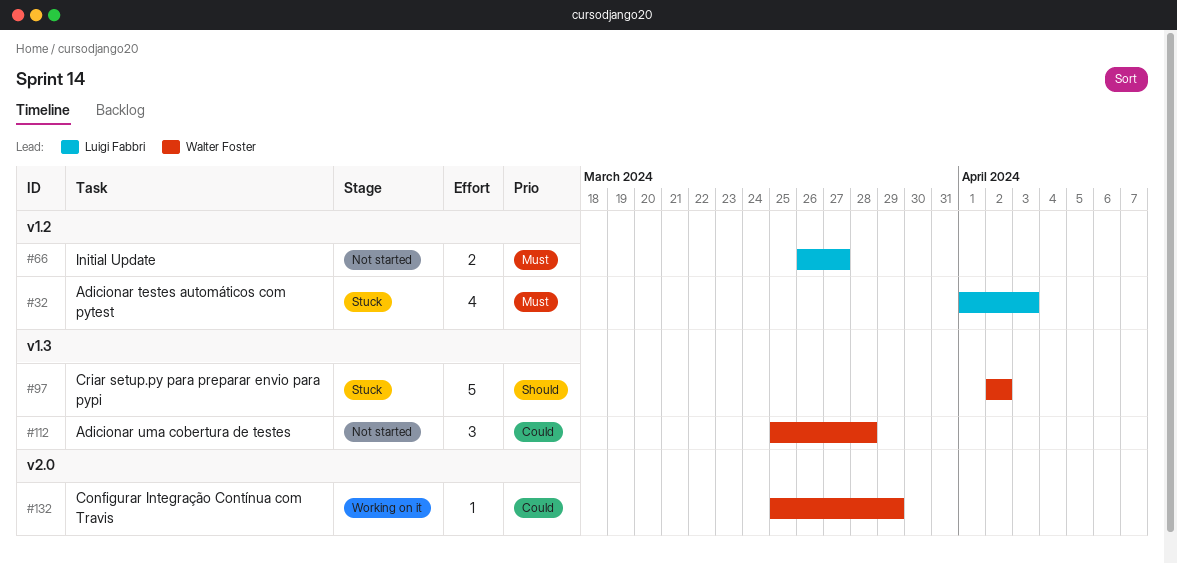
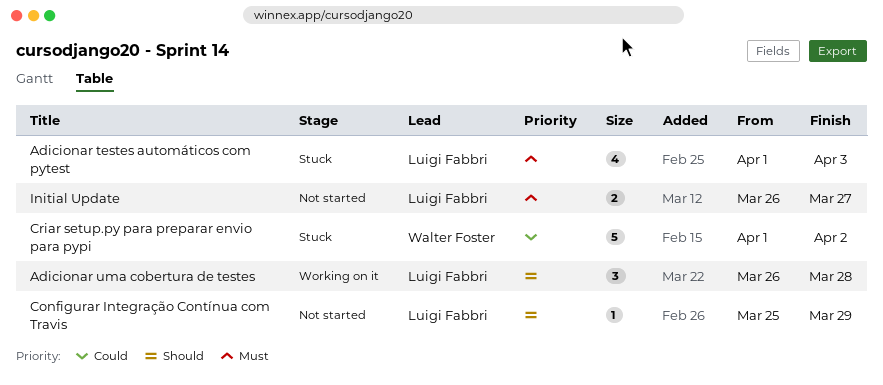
Adicionar uma cobertura de testes, status: Not started -> Working on it
Adicionar uma cobertura de testes, owner: Walter Foster -> Luigi Fabbri
Adicionar uma cobertura de testes, priority: Could -> Should
Adicionar uma cobertura de testes, start: Mar 25 -> Mar 26
Configurar Integração Contínua com Travis, status: Working on it -> Not started
Configurar Integração Contínua com Travis, owner: Walter Foster -> Luigi Fabbri
Configurar Integração Contínua com Travis, priority: Could -> Should
Criar setup.py para preparar envio para pypi, priority: Should -> Could
Criar setup.py para preparar envio para pypi, start: Apr 2 -> Apr 1

